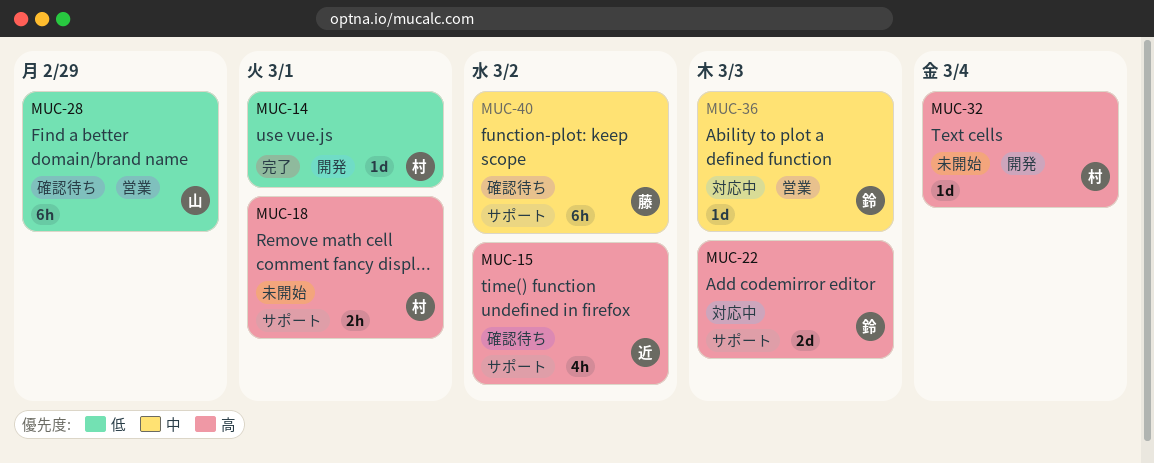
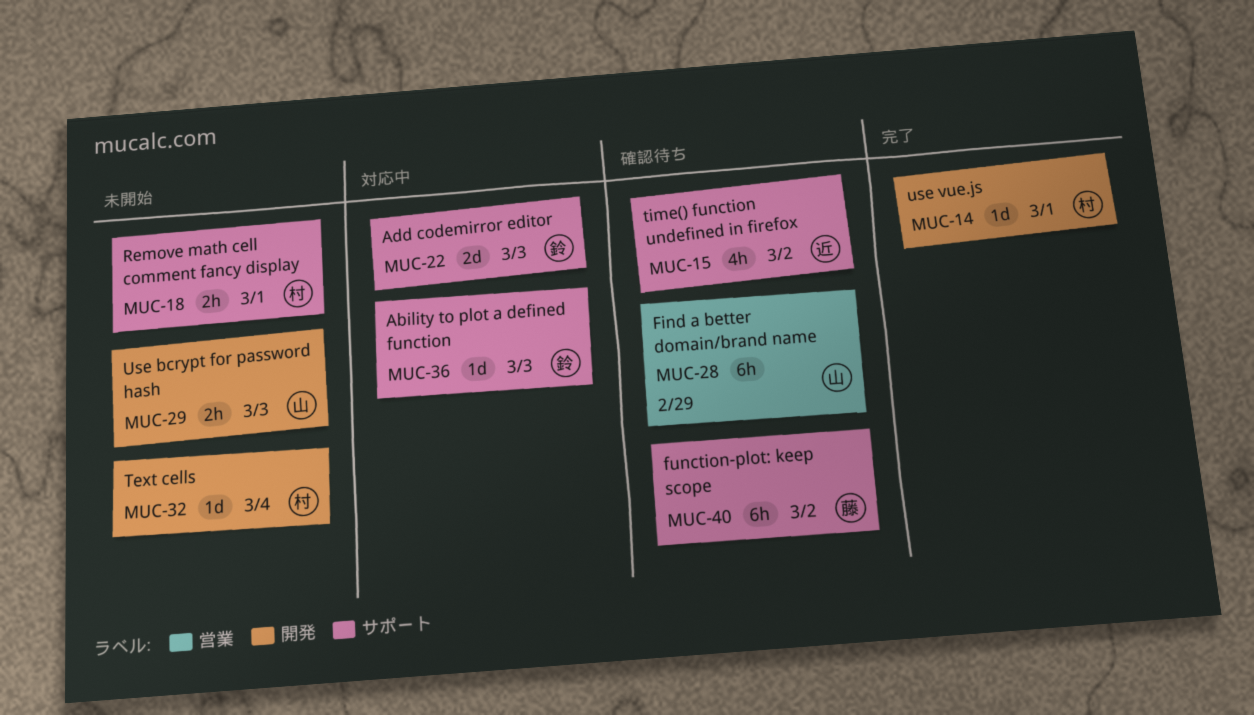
MUC-29: none -> present
MUC-36, label: 営業 -> サポート

